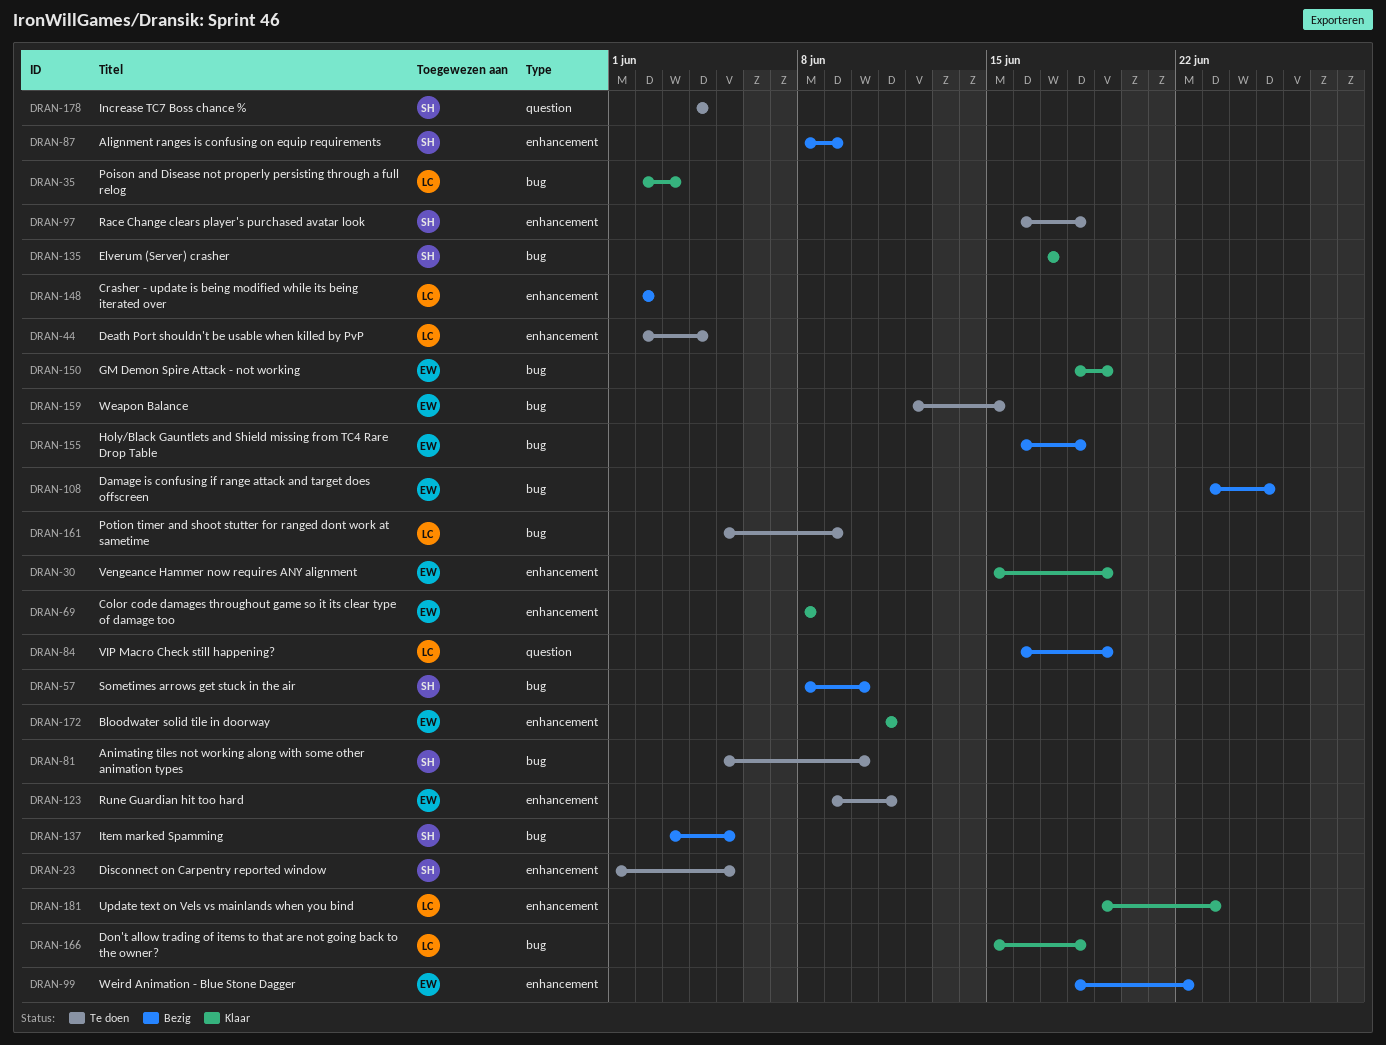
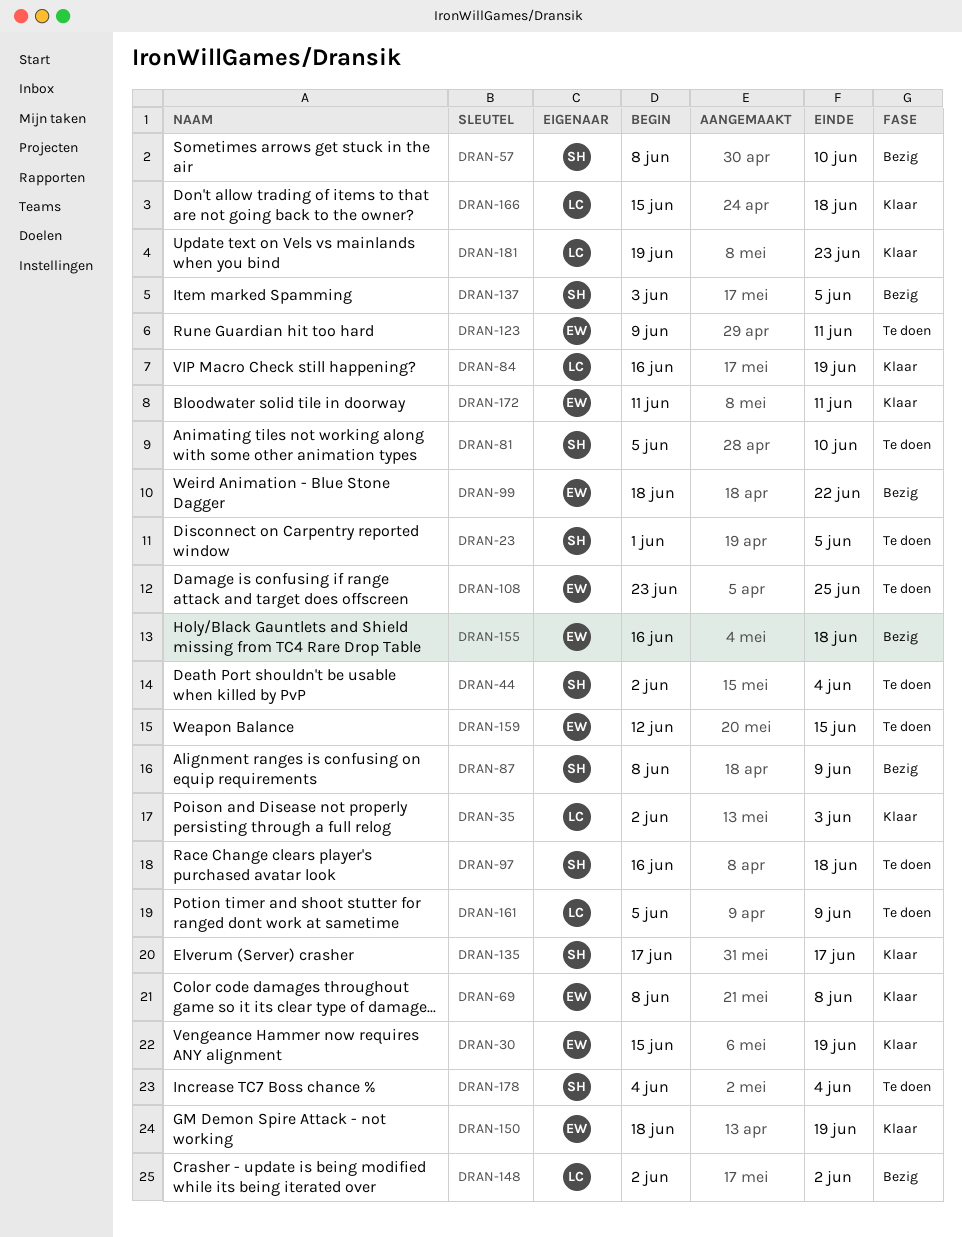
DRAN-44, owner: LC -> SH
DRAN-84, status: Bezig -> Klaar
DRAN-108, status: Bezig -> Te doen

